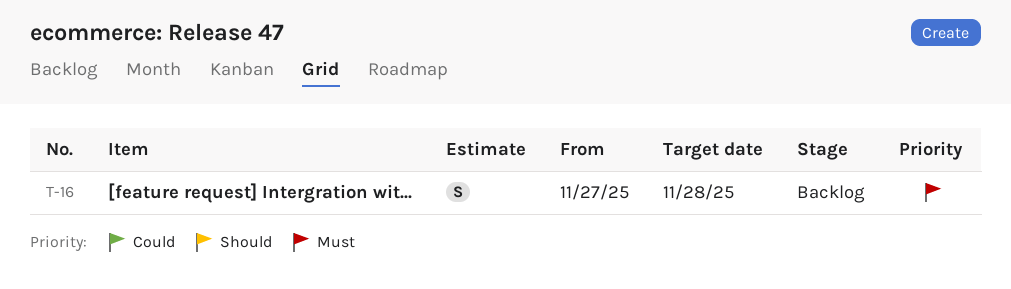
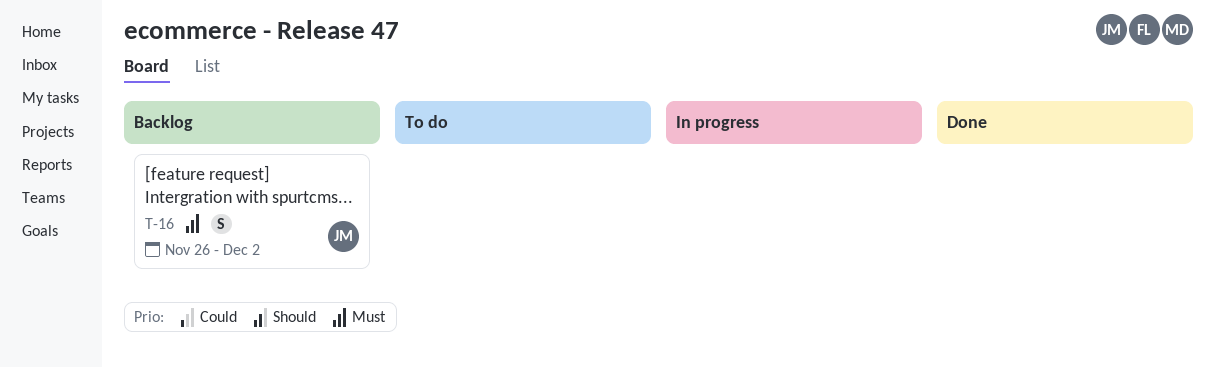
T-16, start: Nov 27 -> Nov 26
T-16, due: Nov 28 -> Dec 2

